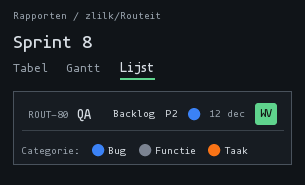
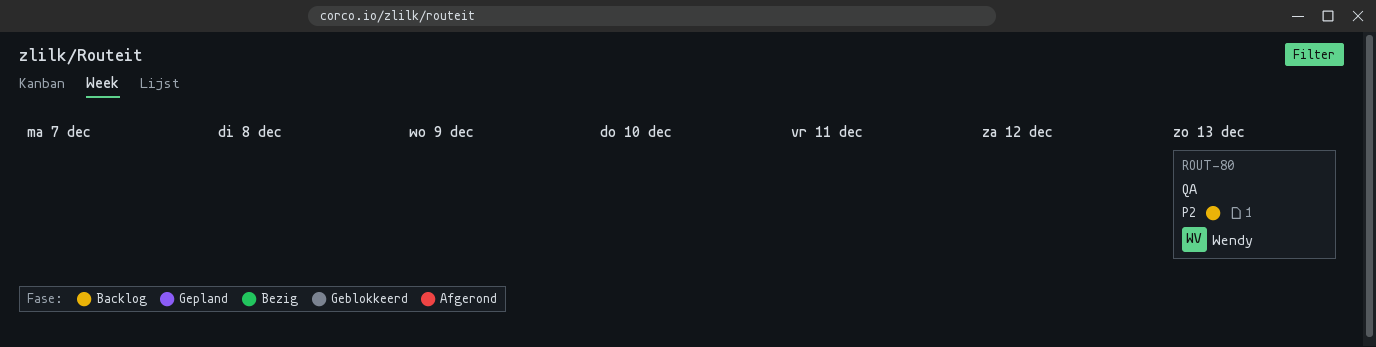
ROUT-80, due: Dec 12 -> Dec 13

